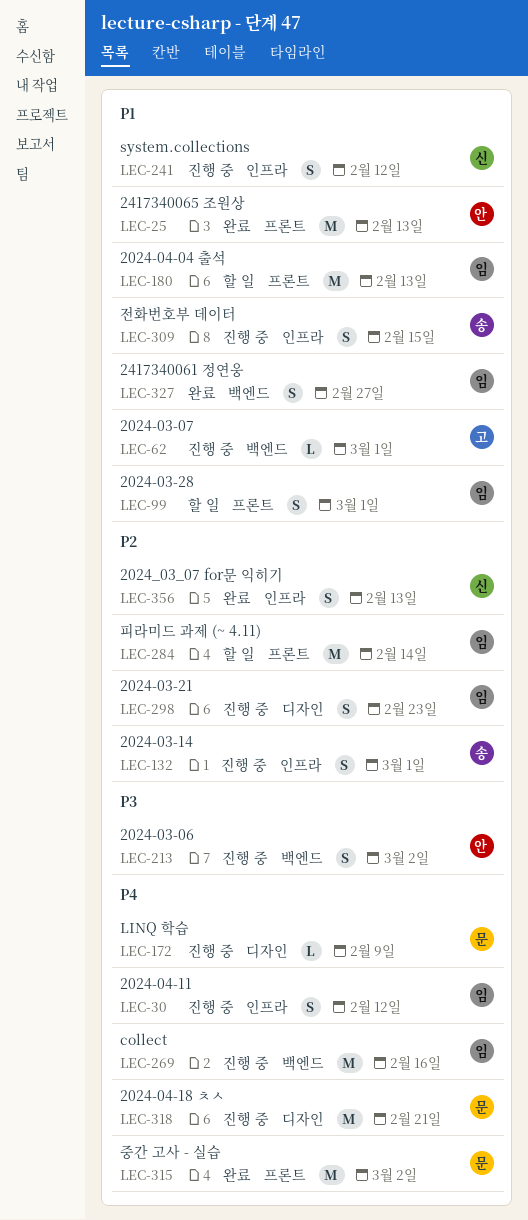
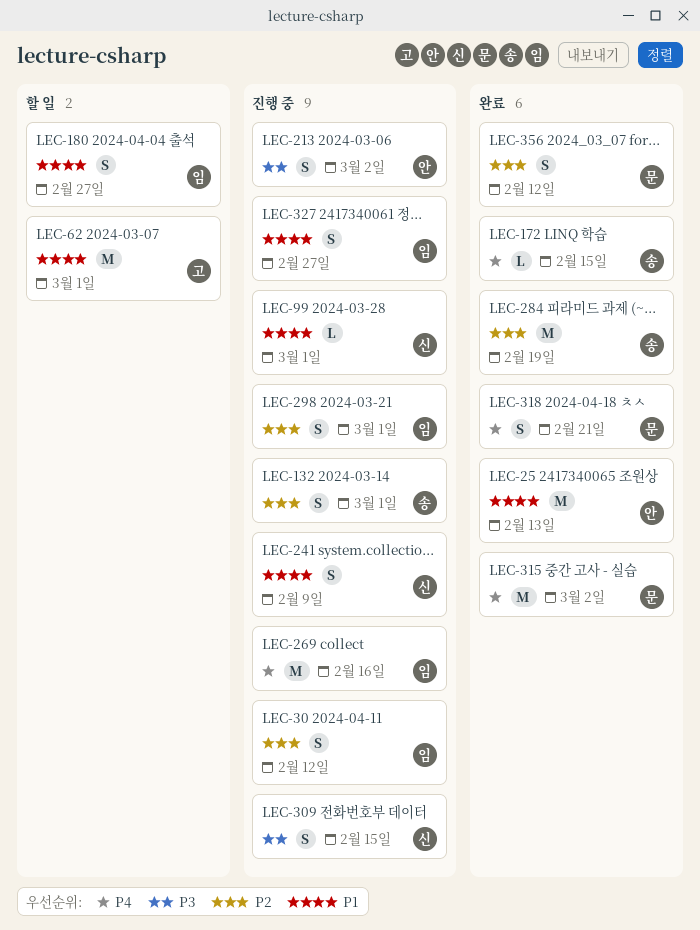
LEC-30, priority: P4 -> P2
LEC-62, status: 진행 중 -> 할 일
LEC-62, estimate: L -> M
LEC-99, status: 할 일 -> 진행 중
LEC-99, owner: 임 -> 신
LEC-99, estimate: S -> L
LEC-172, status: 진행 중 -> 완료
LEC-172, owner: 문 -> 송
LEC-172, due: Feb 9 -> Feb 15
LEC-180, estimate: M -> S
LEC-180, due: Feb 13 -> Feb 27
LEC-241, due: Feb 12 -> Feb 9
LEC-284, status: 할 일 -> 완료
LEC-284, owner: 임 -> 송
LEC-284, due: Feb 14 -> Feb 19
LEC-298, due: Feb 23 -> Mar 1
LEC-309, owner: 송 -> 신
LEC-309, priority: P1 -> P3
LEC-318, status: 진행 중 -> 완료
LEC-318, estimate: M -> S
LEC-327, status: 완료 -> 진행 중
LEC-356, owner: 신 -> 문
LEC-356, due: Feb 13 -> Feb 12

